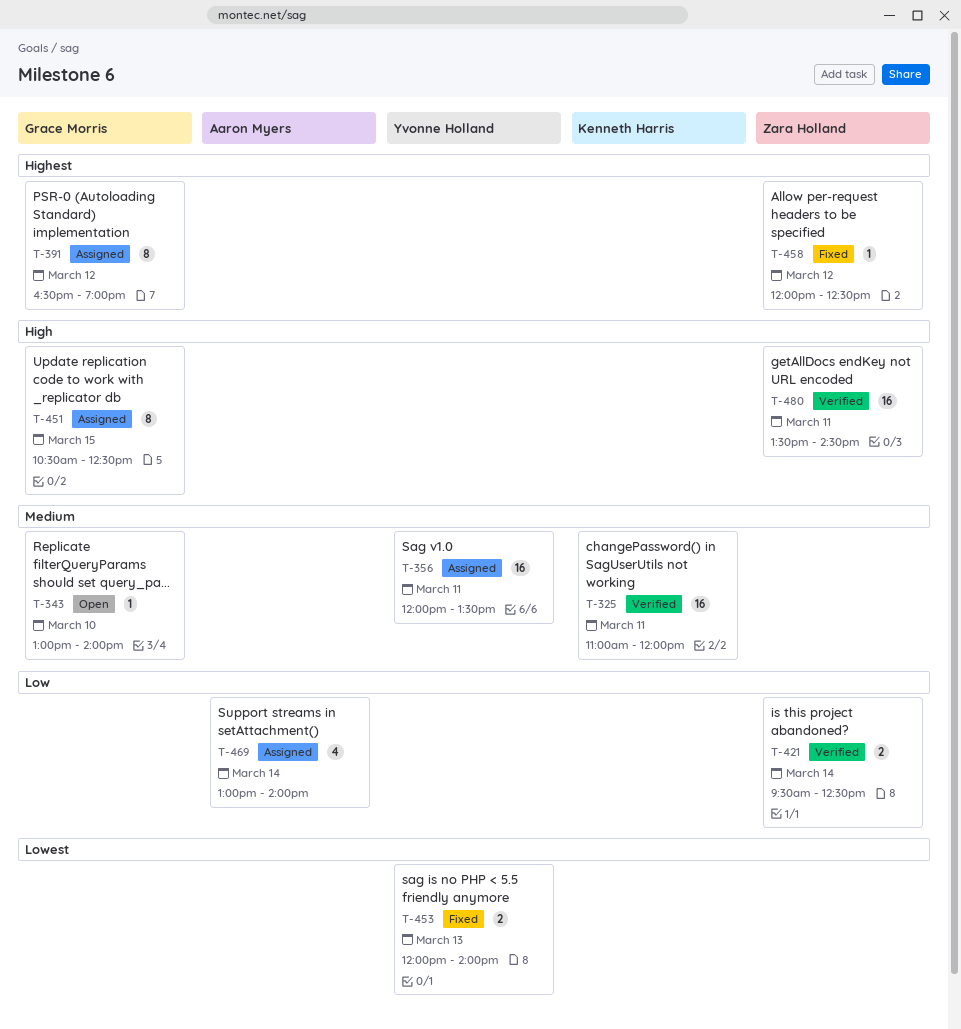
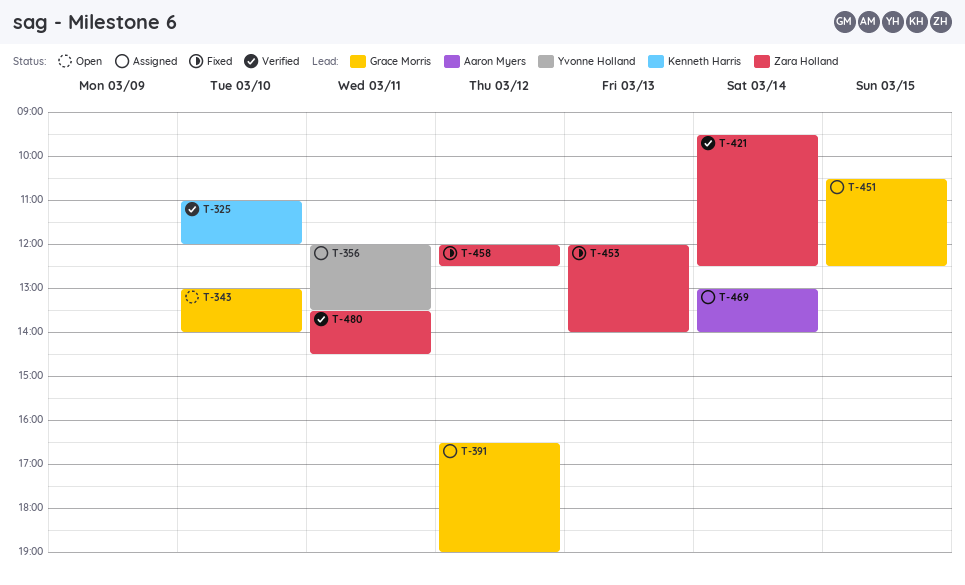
T-325, day: Mar 11 -> Mar 10
T-453, owner: Yvonne Holland -> Zara Holland

